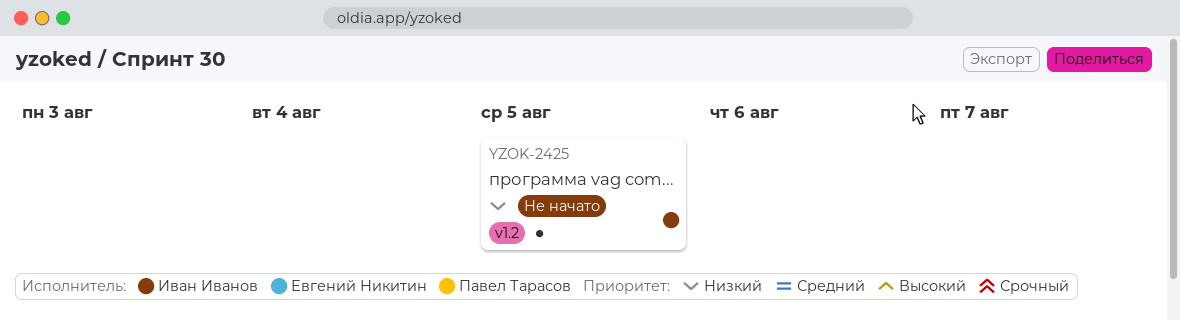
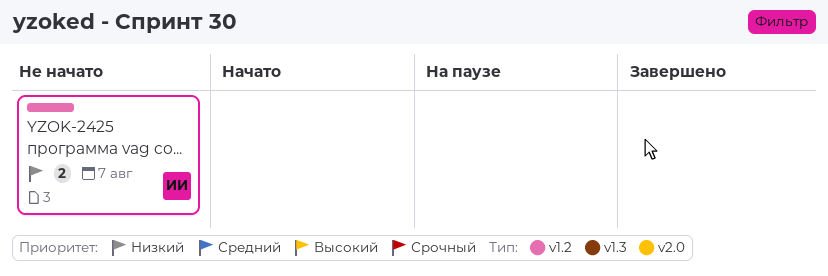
YZOK-2425, estimate: 1 -> 2
YZOK-2425, due: Aug 5 -> Aug 7

